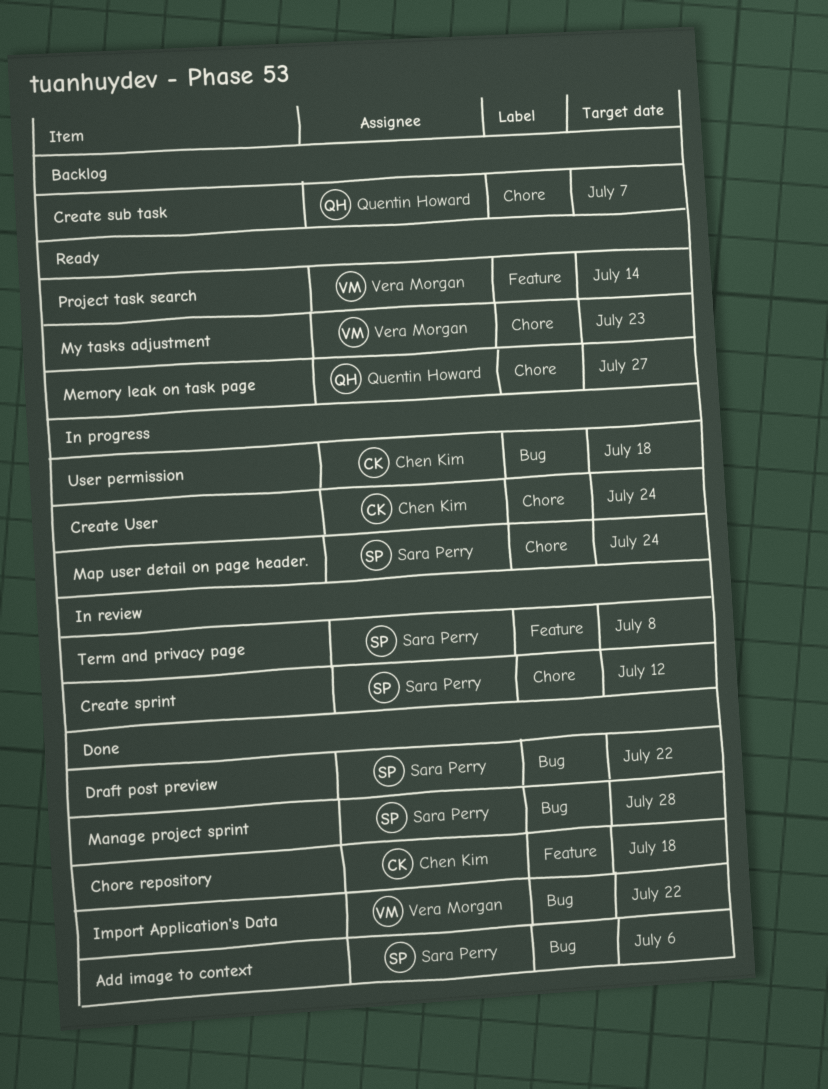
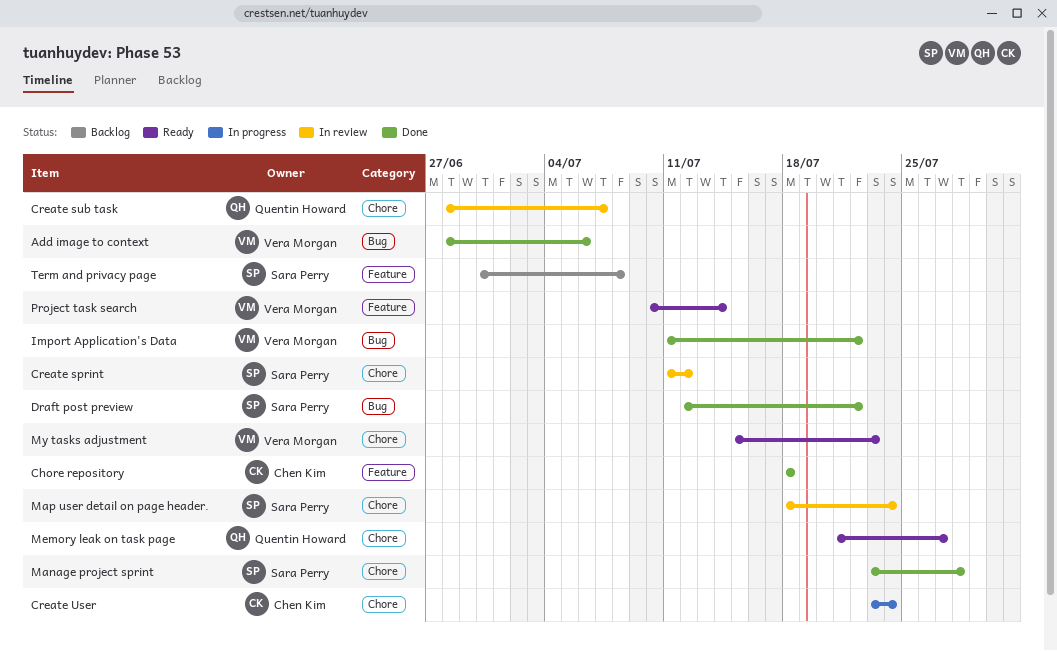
Add image to context, owner: Sara Perry -> Vera Morgan
Create sub task, status: Backlog -> In review
Manage project sprint, label: Bug -> Chore
Map user detail on page header., status: In progress -> In review
Term and privacy page, status: In review -> Backlog
User permission: present -> none

